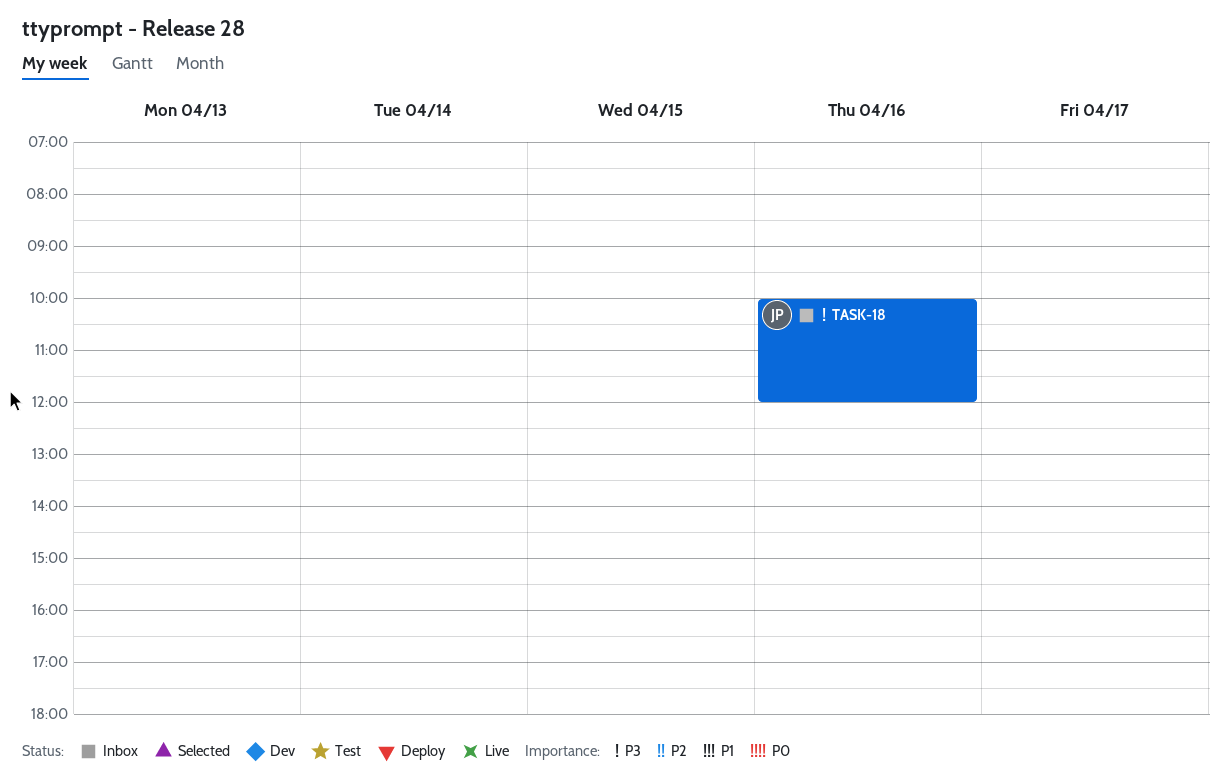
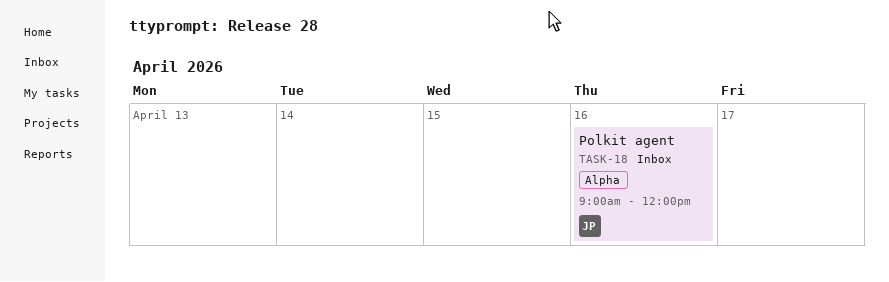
TASK-18, begins: 10:00 -> 09:00

